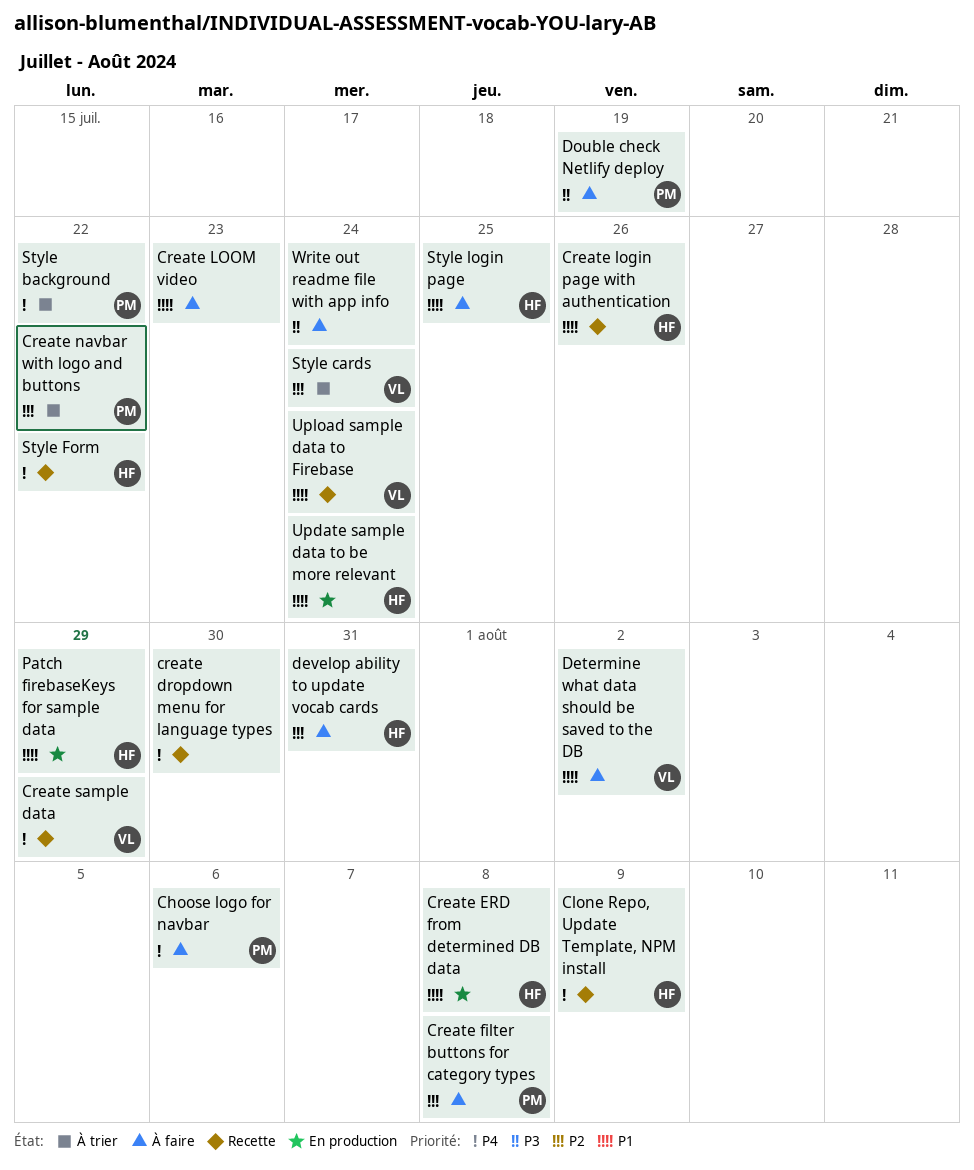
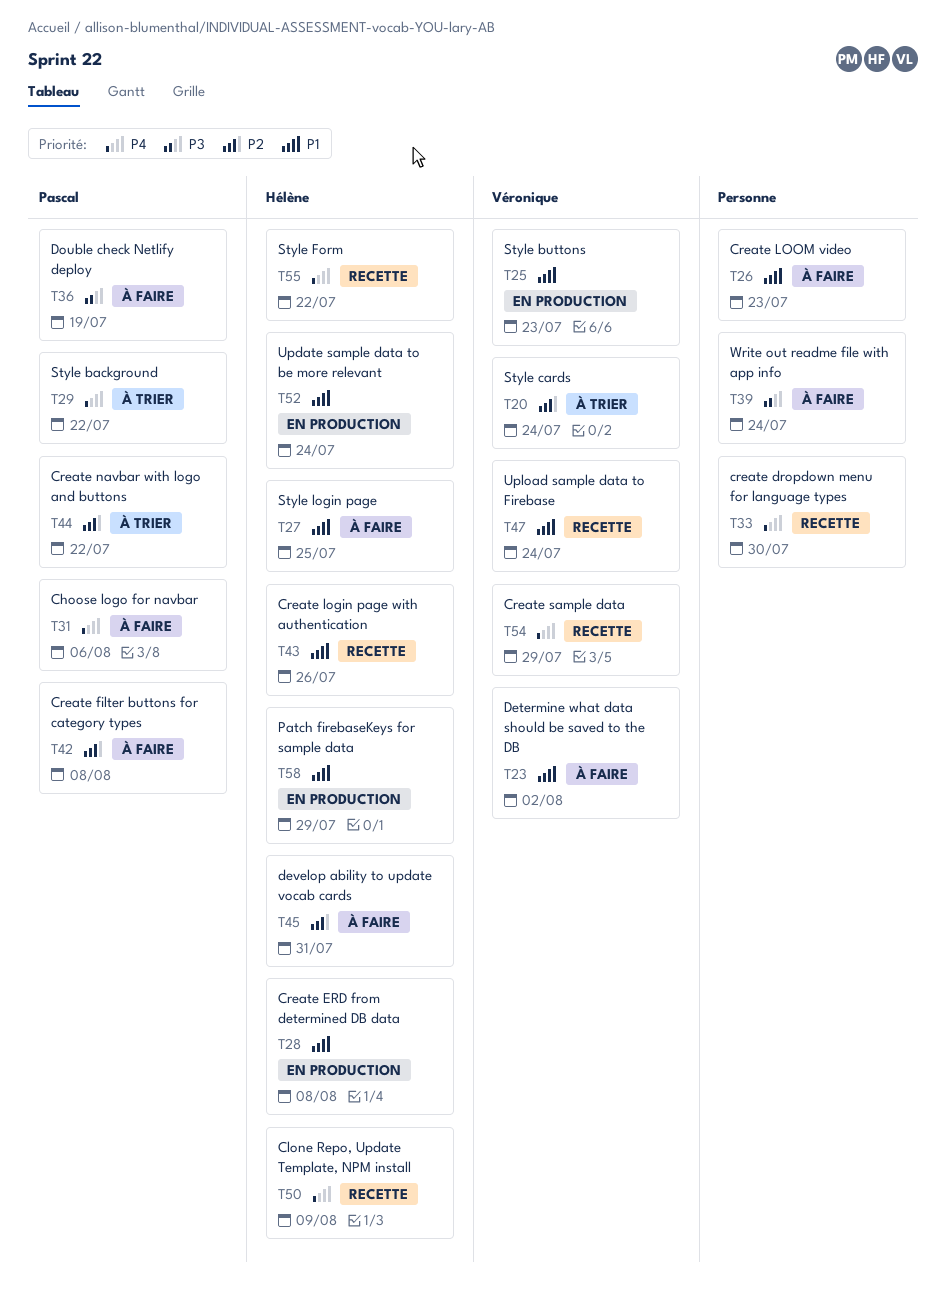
Style buttons: none -> present

